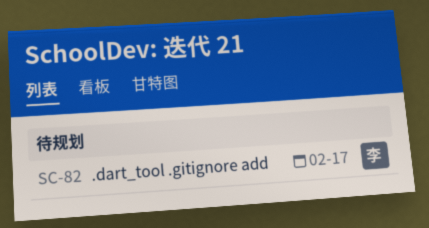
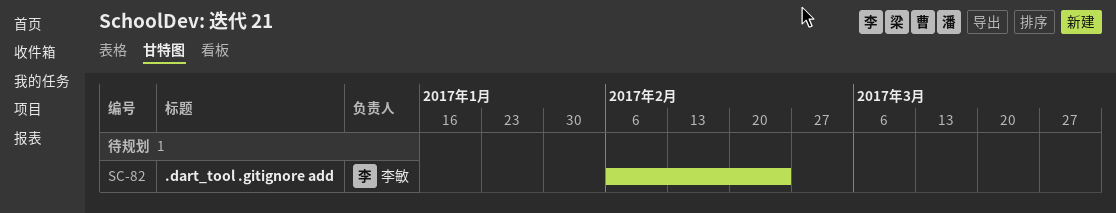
SC-82, due: Feb 17 -> Feb 24

